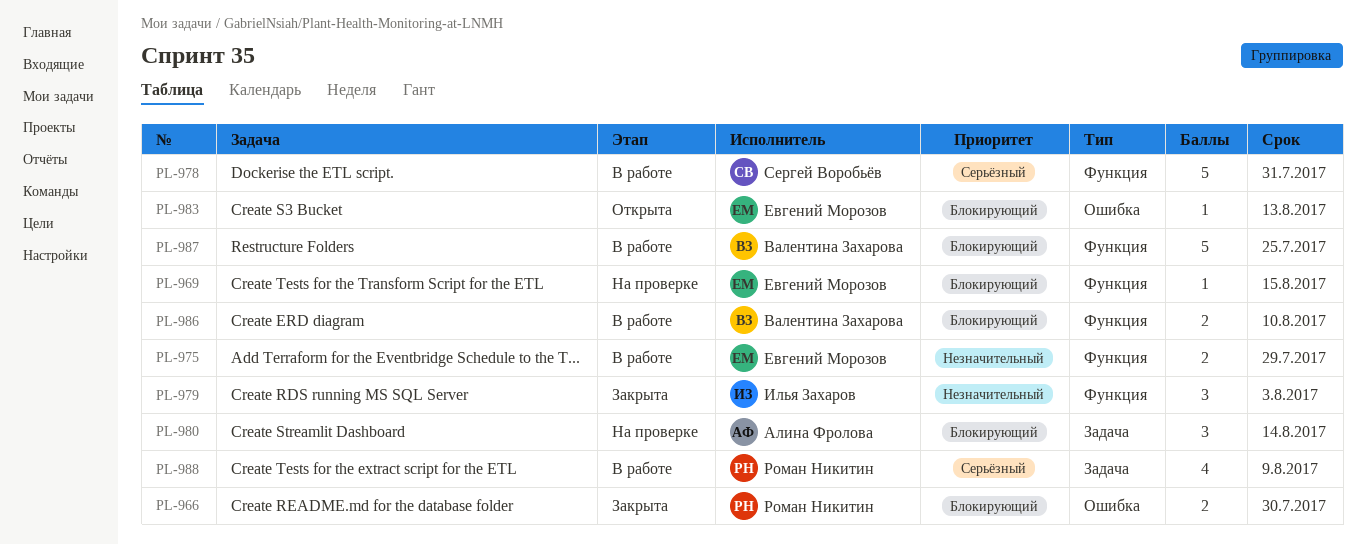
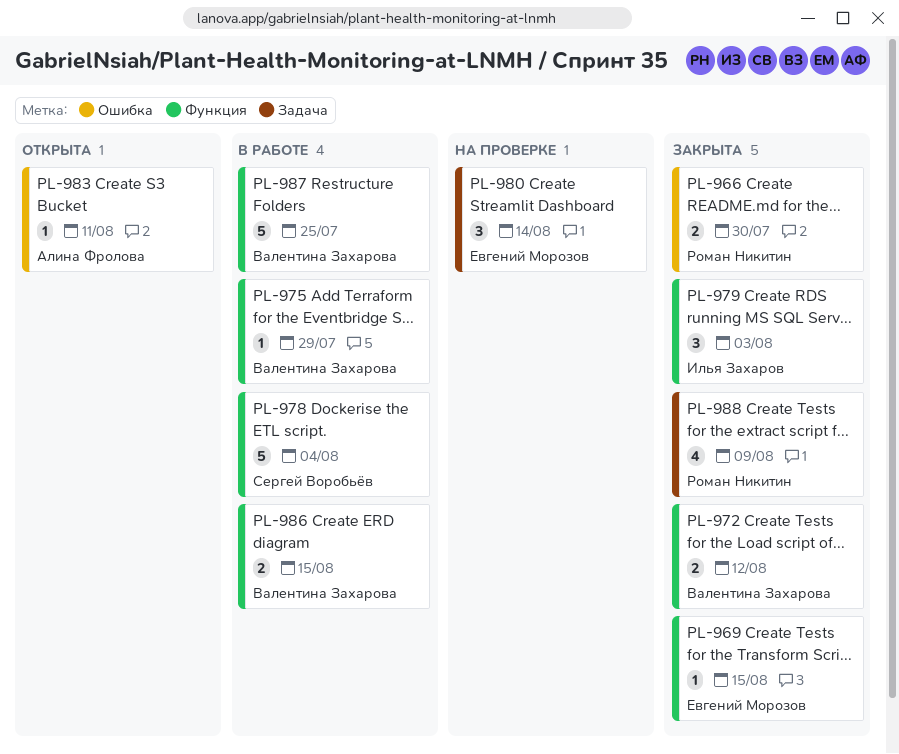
PL-969, status: На проверке -> Закрыта
PL-972: none -> present
PL-975, owner: Евгений Морозов -> Валентина Захарова
PL-975, estimate: 2 -> 1
PL-978, due: Jul 31 -> Aug 4
PL-980, owner: Алина Фролова -> Евгений Морозов
PL-983, owner: Евгений Морозов -> Алина Фролова
PL-983, due: Aug 13 -> Aug 11
PL-986, due: Aug 10 -> Aug 15
PL-988, status: В работе -> Закрыта

